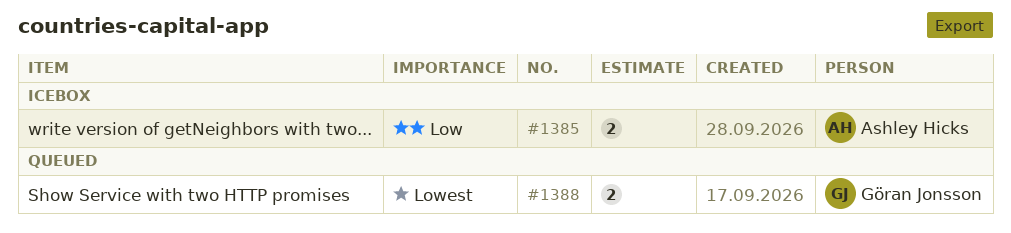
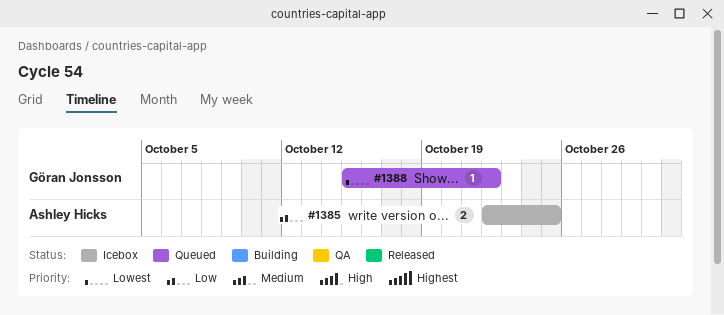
#1388, estimate: 2 -> 1

